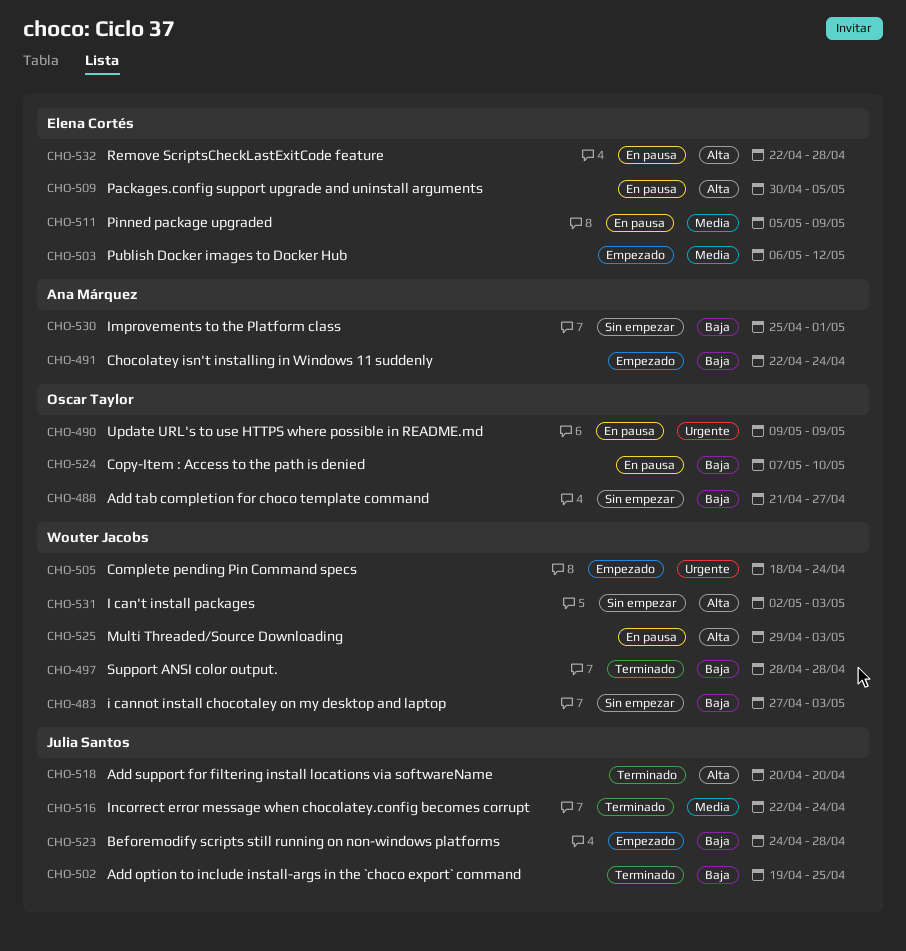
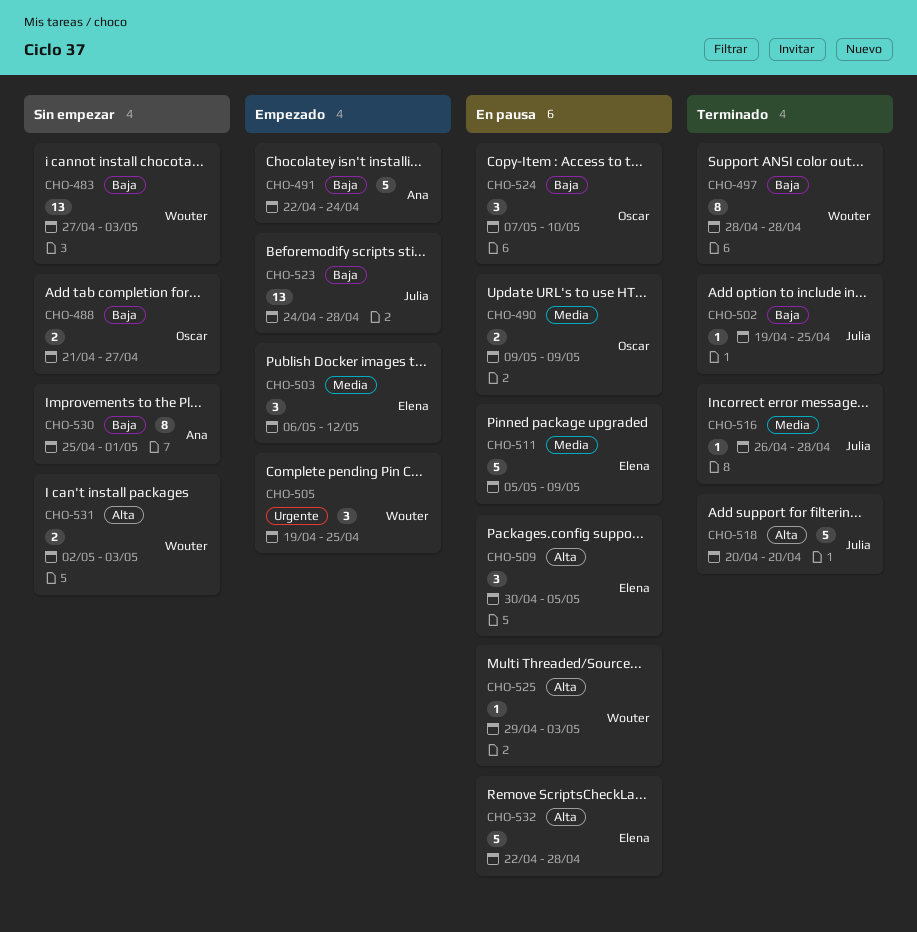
CHO-490, priority: Urgente -> Media
CHO-505, start: Apr 18 -> Apr 19
CHO-505, due: Apr 24 -> Apr 25
CHO-516, start: Apr 22 -> Apr 26
CHO-516, due: Apr 24 -> Apr 28

